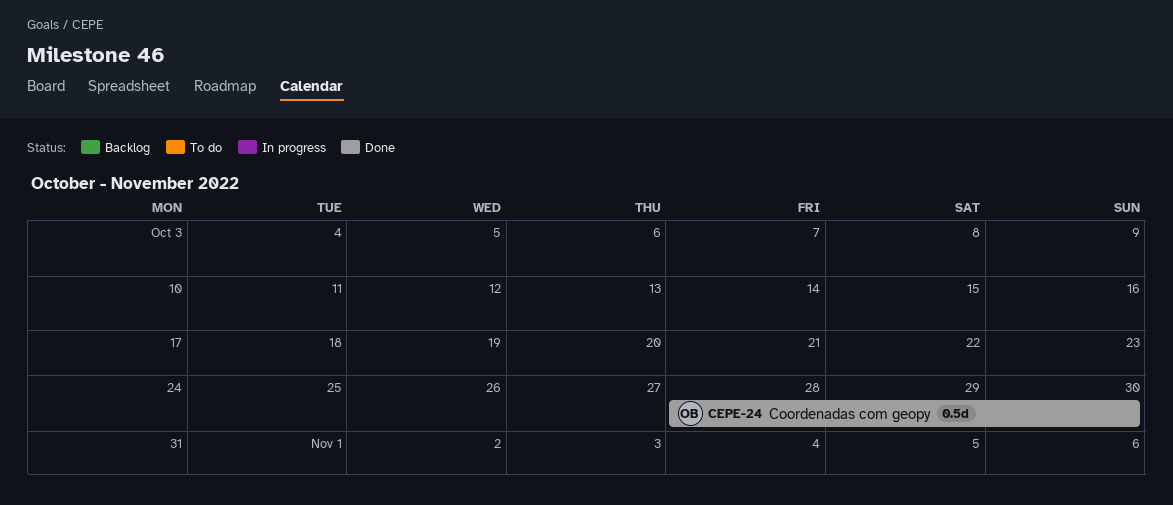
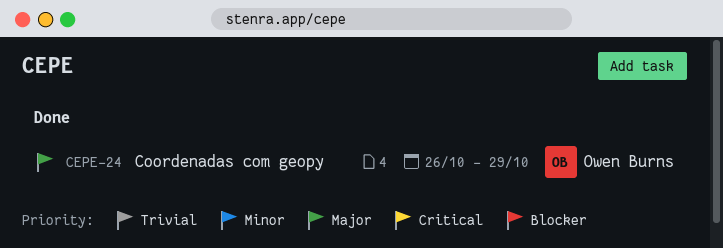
CEPE-24, start: Oct 28 -> Oct 26
CEPE-24, due: Oct 30 -> Oct 29

